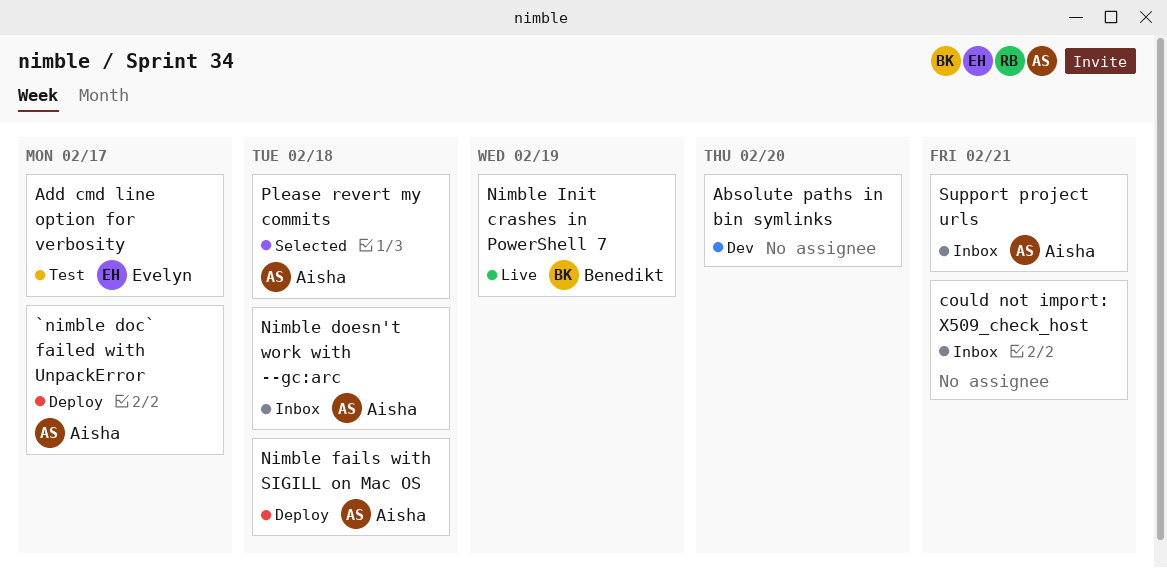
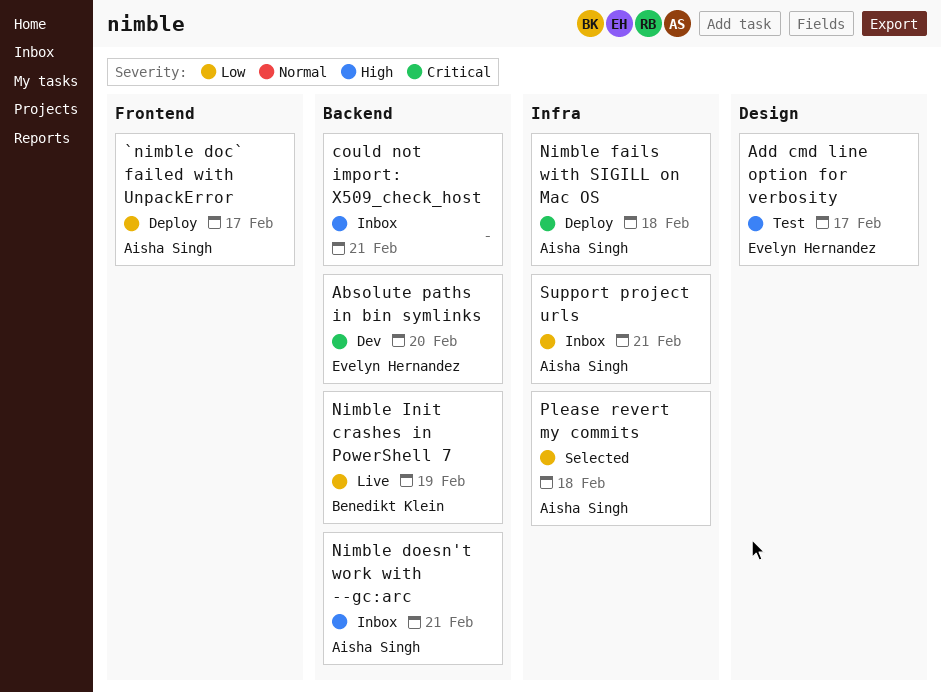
Absolute paths in bin symlinks, owner: none -> Evelyn Hernandez
Nimble doesn't work with --gc:arc, due: Feb 18 -> Feb 21

